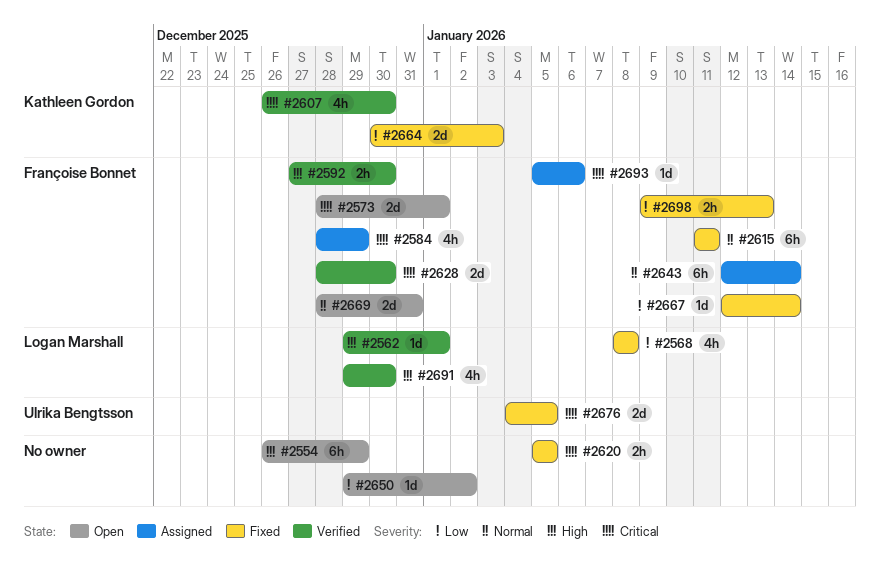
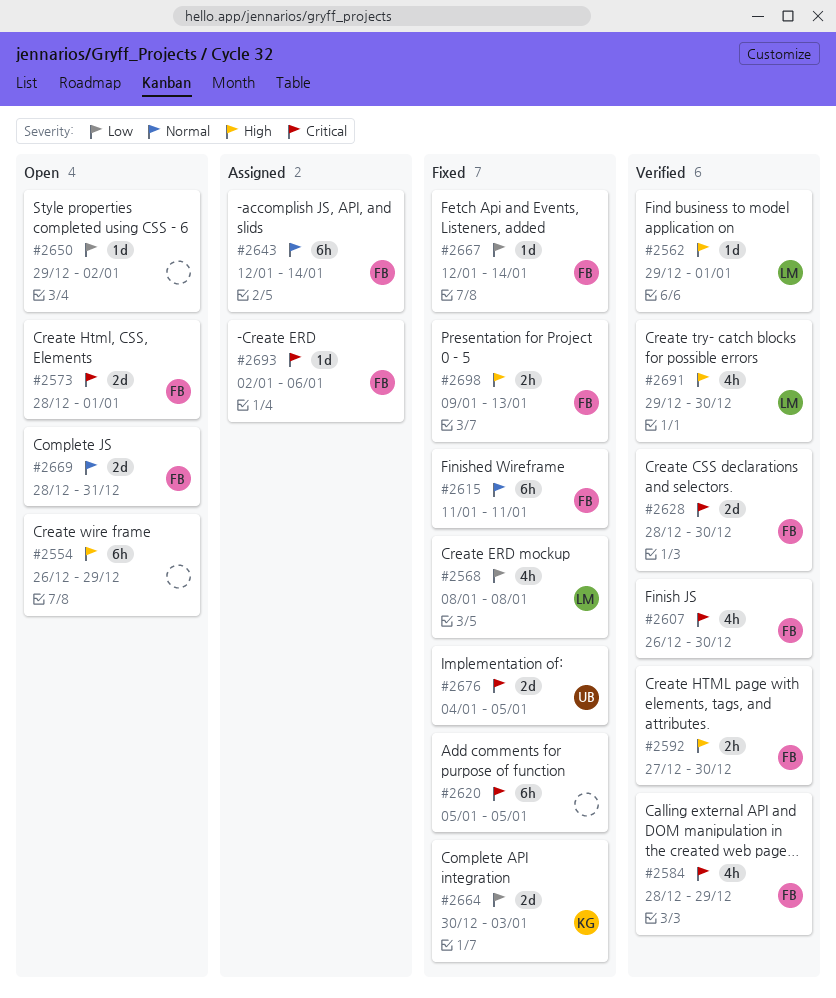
#2584, status: Assigned -> Verified
#2607, owner: Kathleen Gordon -> Françoise Bonnet
#2620, estimate: 2h -> 6h
#2693, start: Jan 5 -> Jan 2
#2698, priority: Low -> High

